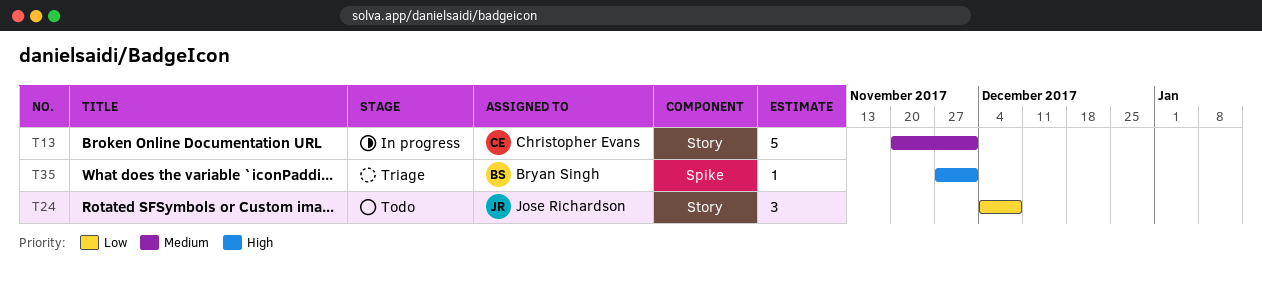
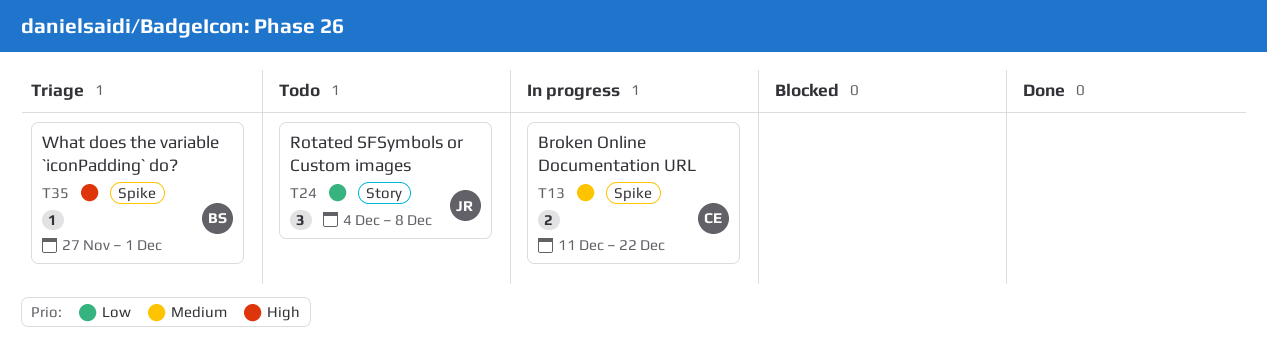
T13, label: Story -> Spike
T13, estimate: 5 -> 2
T13, start: Nov 20 -> Dec 11
T13, due: Dec 1 -> Dec 22

